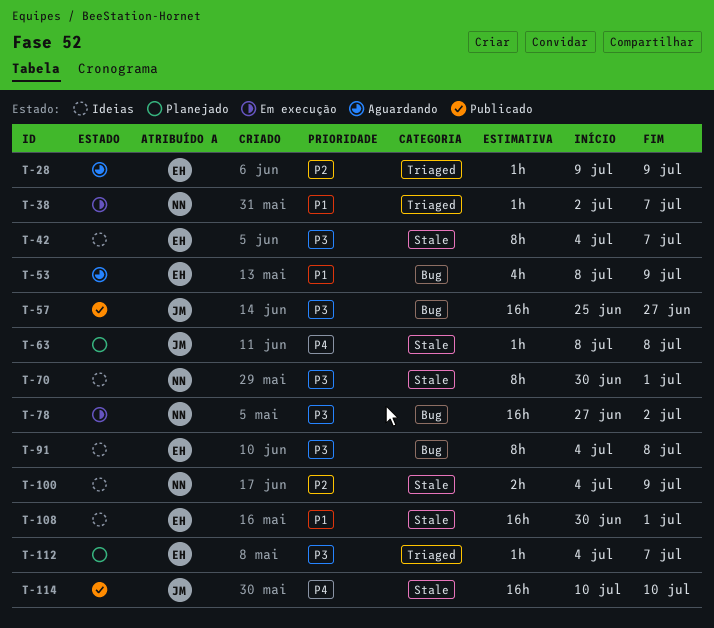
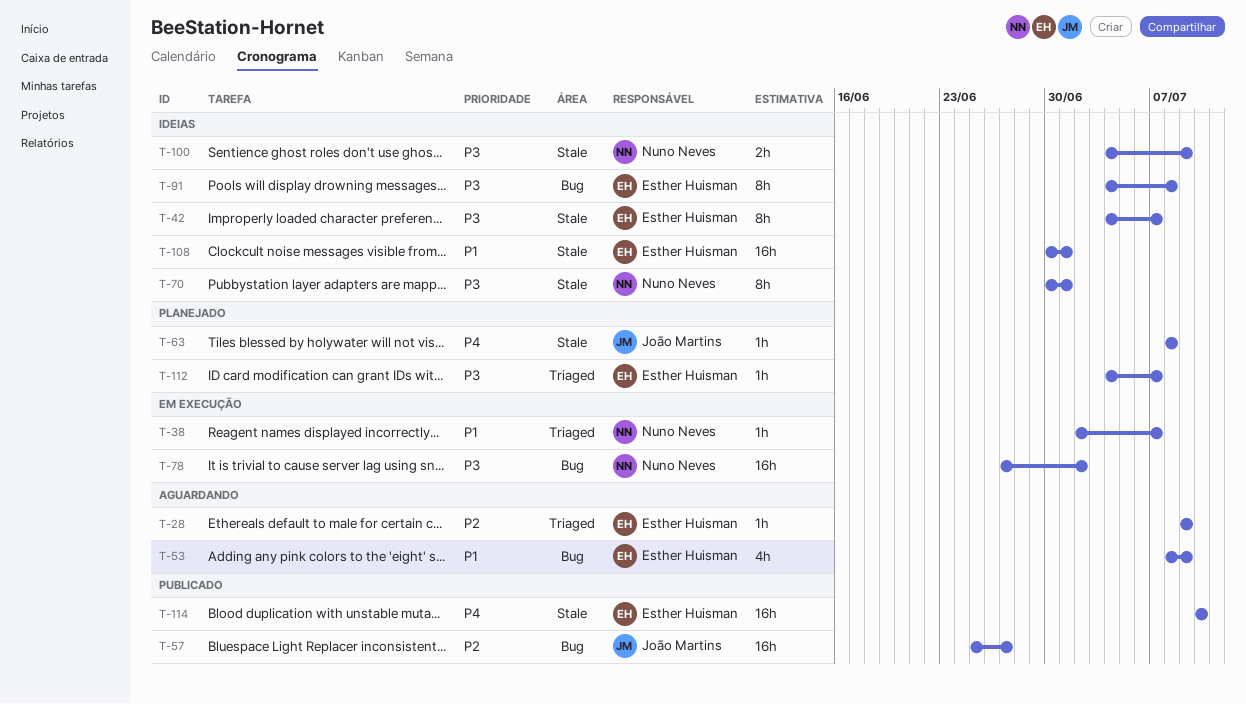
T-57, priority: P3 -> P2
T-100, priority: P2 -> P3
T-114, owner: João Martins -> Esther Huisman

